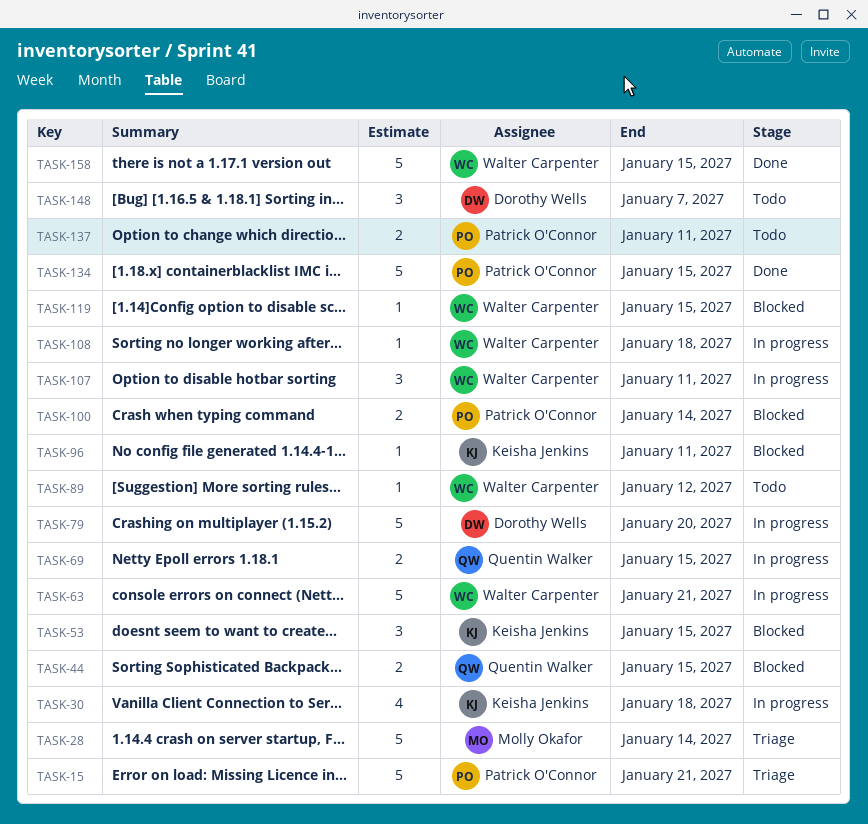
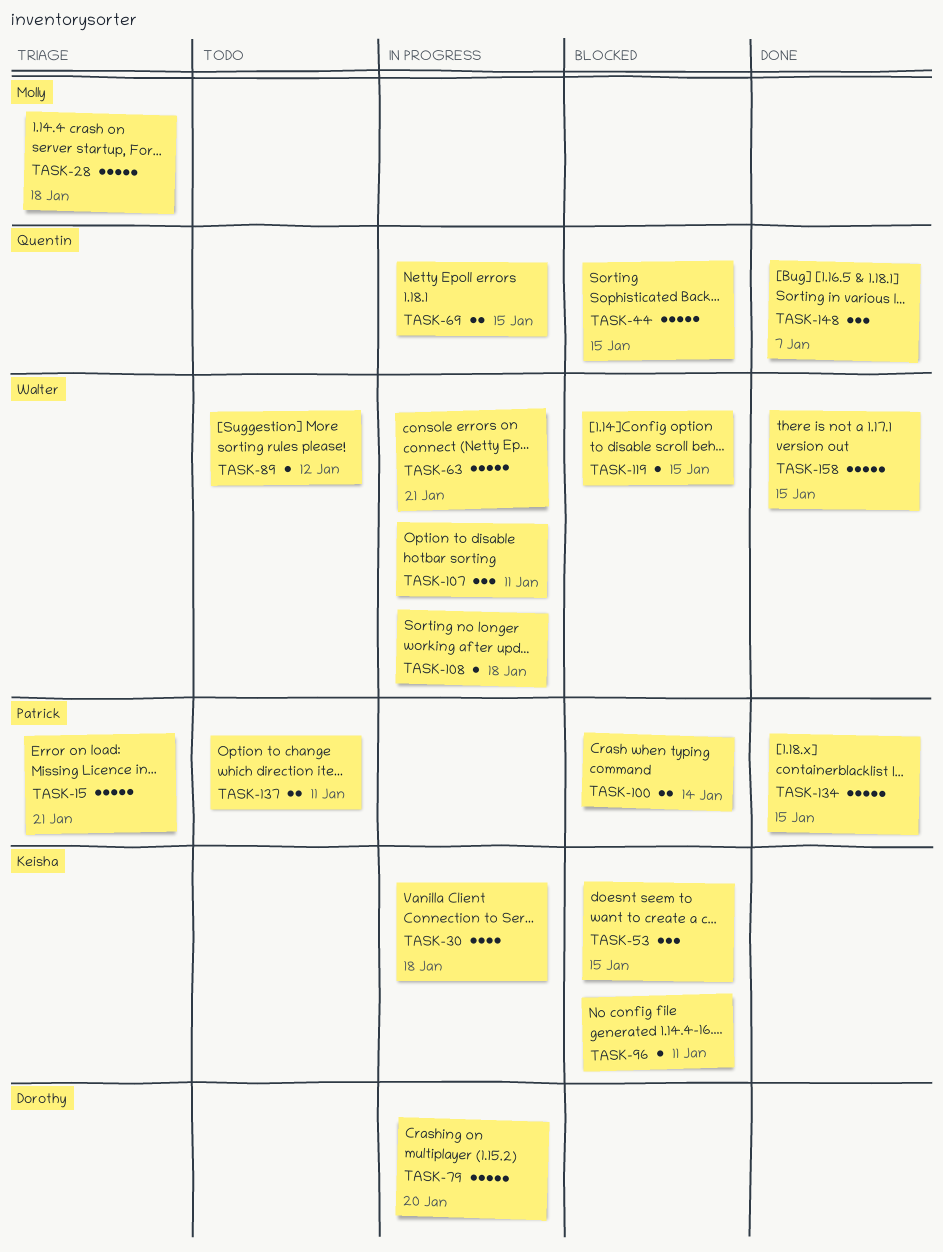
TASK-28, due: Jan 14 -> Jan 18
TASK-44, estimate: 2 -> 5
TASK-148, status: Todo -> Done
TASK-148, owner: Dorothy Wells -> Quentin Walker

